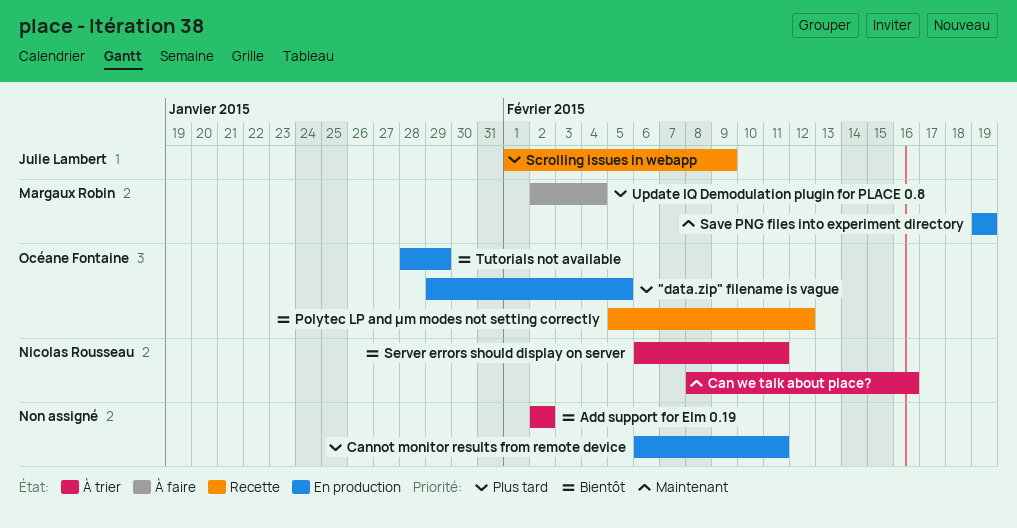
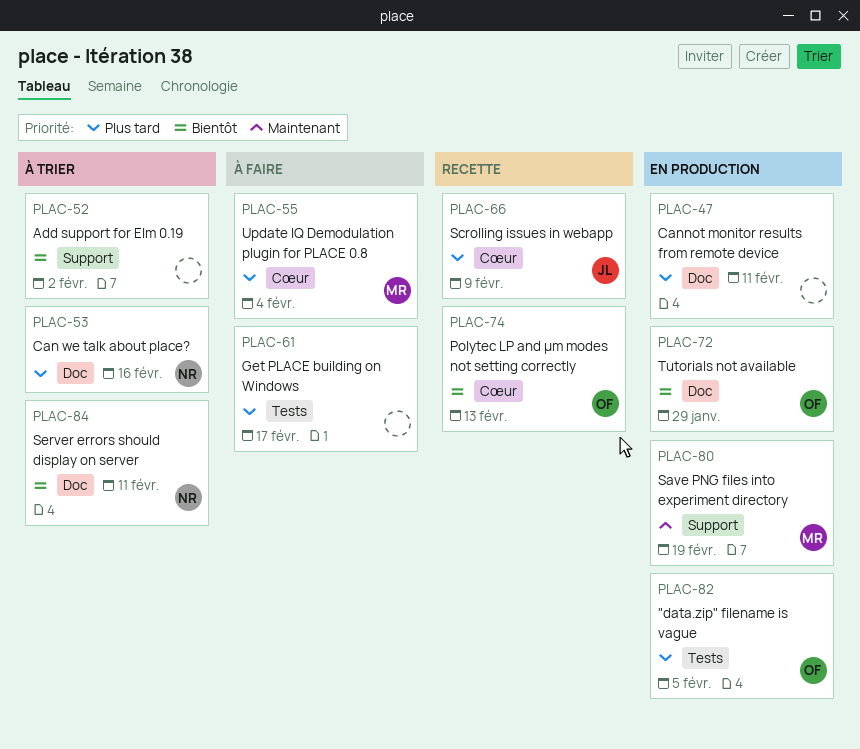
Can we talk about place?, priority: Maintenant -> Plus tard
Get PLACE building on Windows: none -> present
Polytec LP and μm modes not setting correctly, due: Feb 12 -> Feb 13

